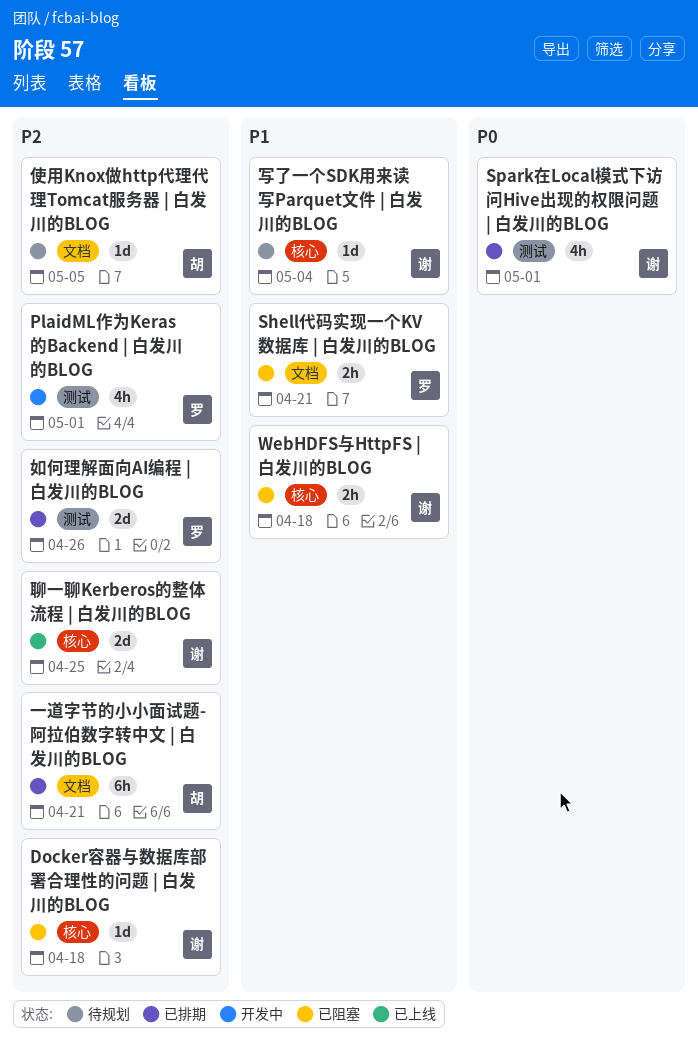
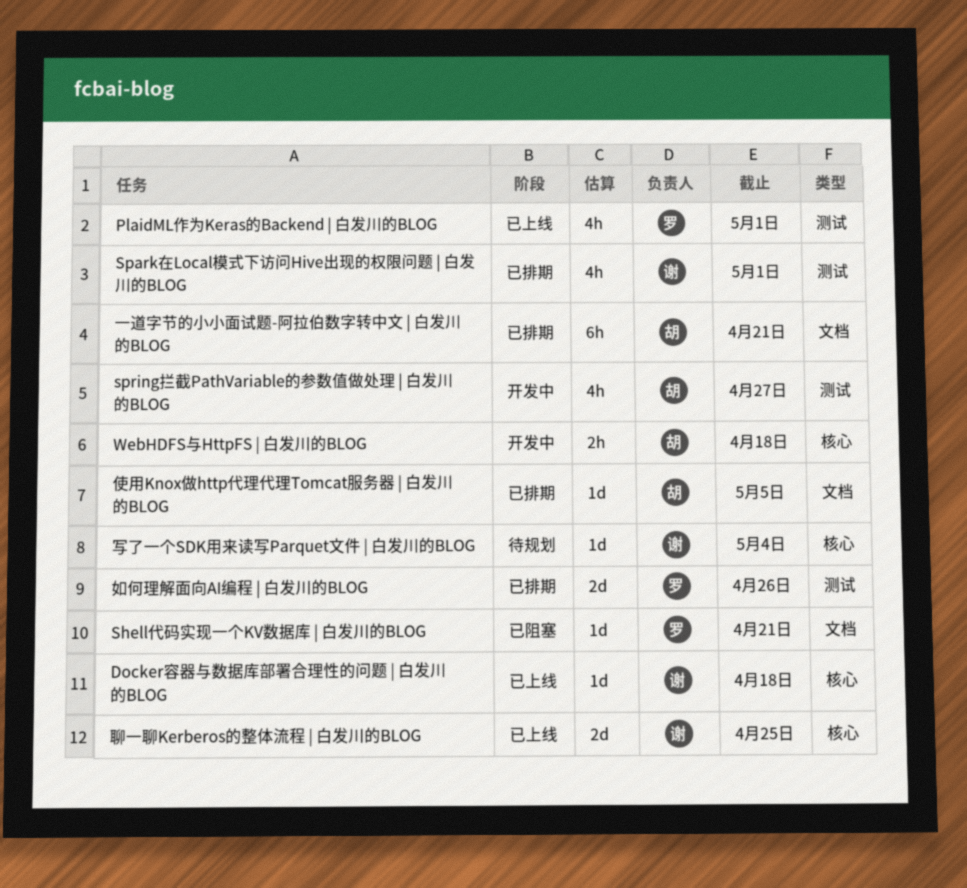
Docker容器与数据库部署合理性的问题 | 白发川的BLOG, status: 已阻塞 -> 已上线
PlaidML作为Keras的Backend | 白发川的BLOG, status: 开发中 -> 已上线
Shell代码实现一个KV数据库 | 白发川的BLOG, estimate: 2h -> 1d
spring拦截PathVariable的参数值做处理 | 白发川的BLOG: none -> present
WebHDFS与HttpFS | 白发川的BLOG, status: 已阻塞 -> 开发中
WebHDFS与HttpFS | 白发川的BLOG, owner: 谢 -> 胡
使用Knox做http代理代理Tomcat服务器 | 白发川的BLOG, status: 待规划 -> 已排期

